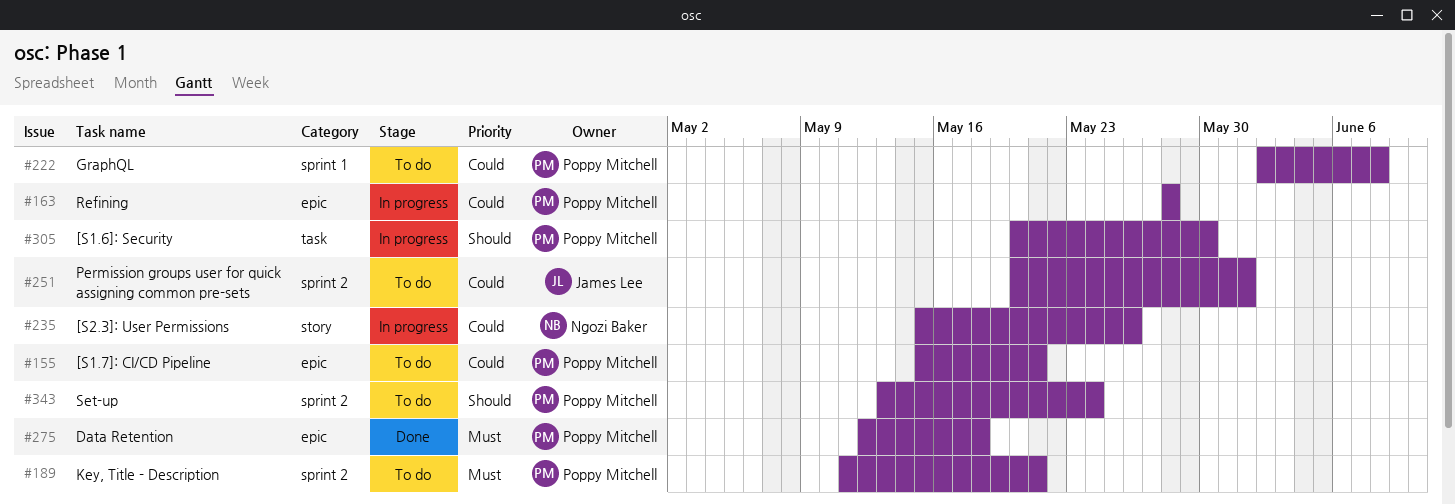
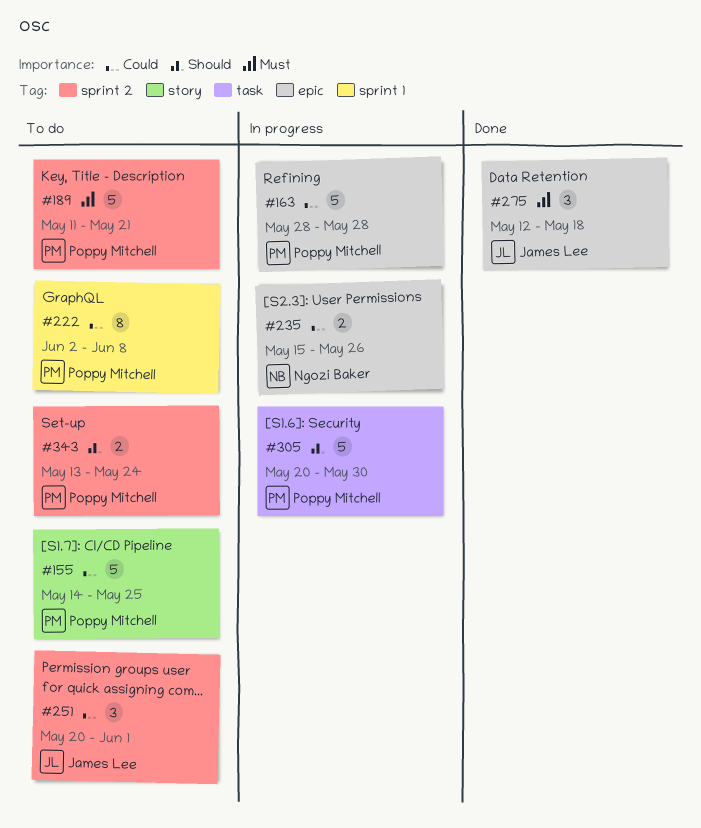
#155, label: epic -> story
#155, start: May 15 -> May 14
#155, due: May 21 -> May 25
#235, label: story -> epic
#275, owner: Poppy Mitchell -> James Lee

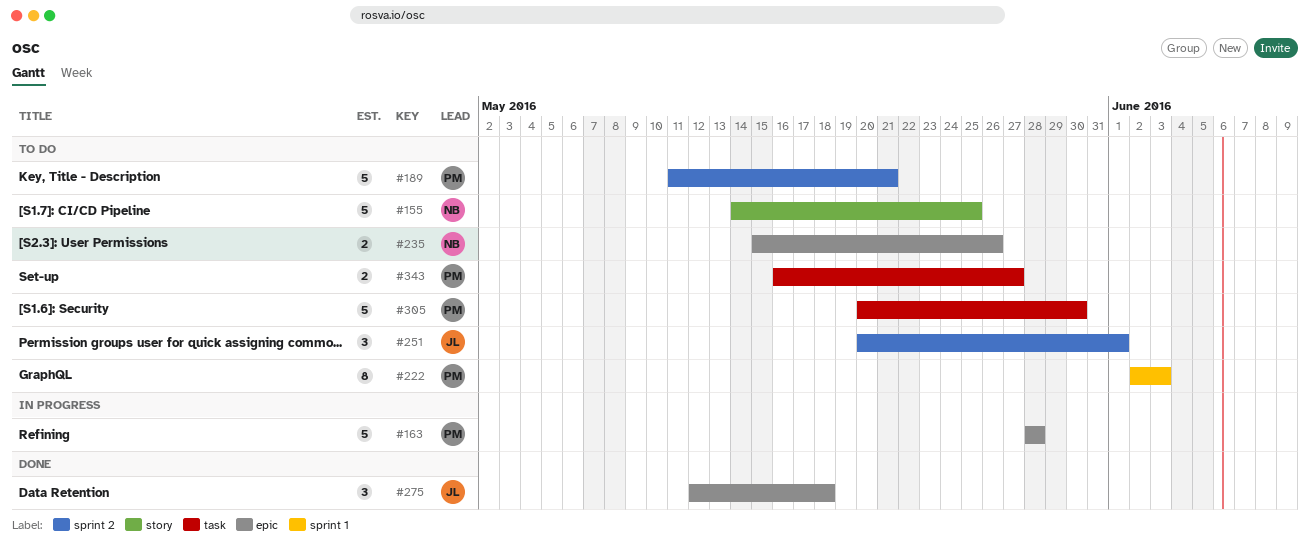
#155, owner: Poppy Mitchell -> Ngozi Baker
#222, due: Jun 8 -> Jun 3
#235, status: In progress -> To do
#305, status: In progress -> To do
#343, label: sprint 2 -> task
#343, start: May 13 -> May 16
#343, due: May 24 -> May 27

